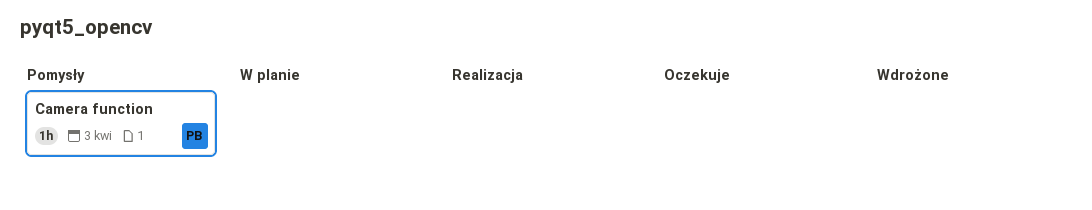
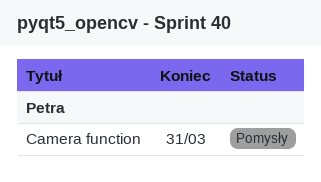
Camera function, due: Apr 3 -> Mar 31

